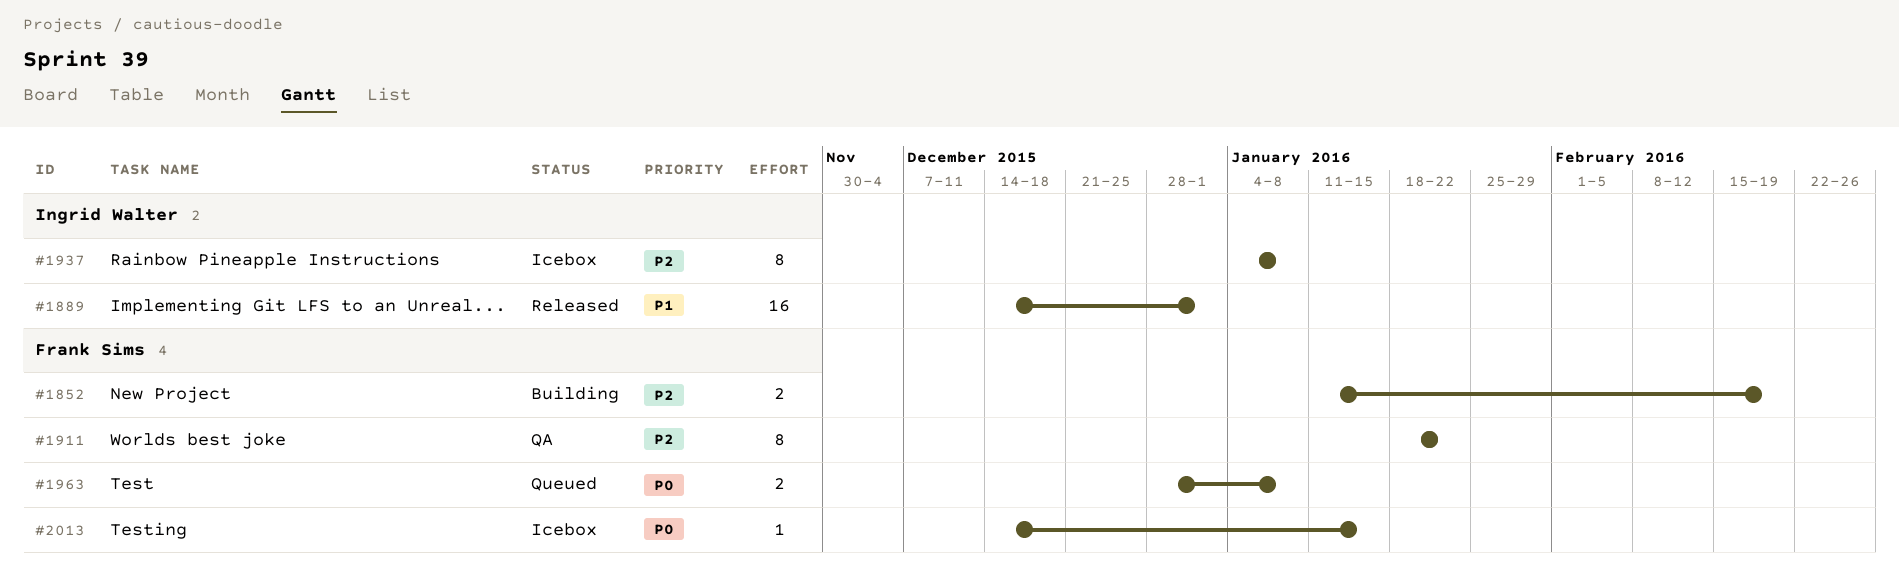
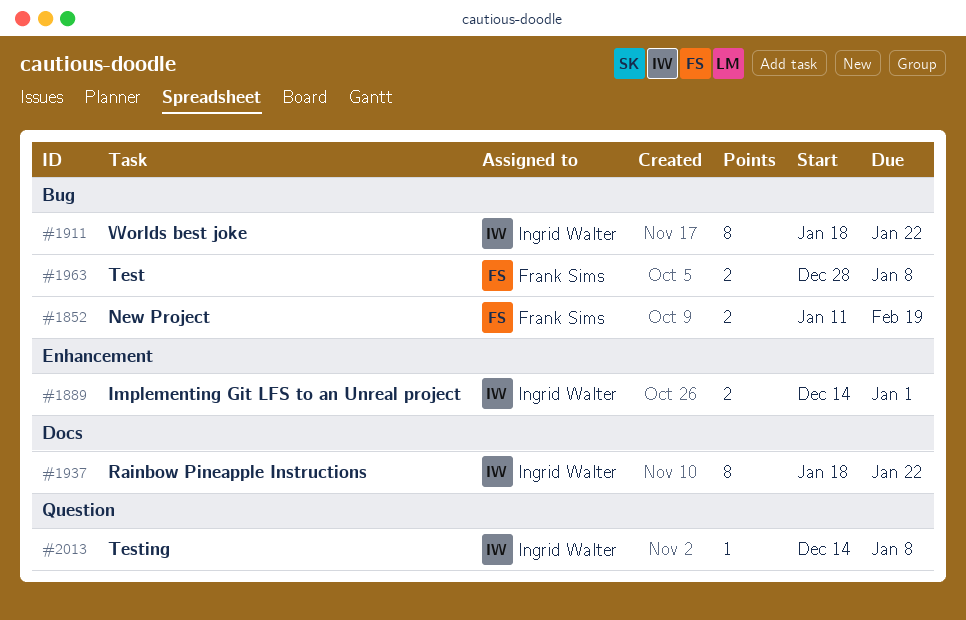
#1889, estimate: 16 -> 2
#1911, owner: Frank Sims -> Ingrid Walter
#1937, start: Jan 4 -> Jan 18
#1937, due: Jan 8 -> Jan 22
#2013, owner: Frank Sims -> Ingrid Walter
#2013, due: Jan 15 -> Jan 8

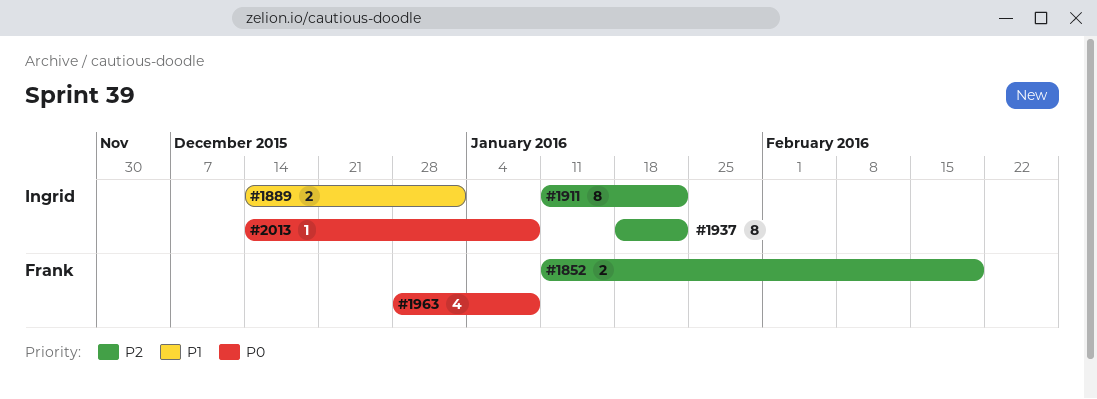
#1911, start: Jan 18 -> Jan 11
#1963, estimate: 2 -> 4

